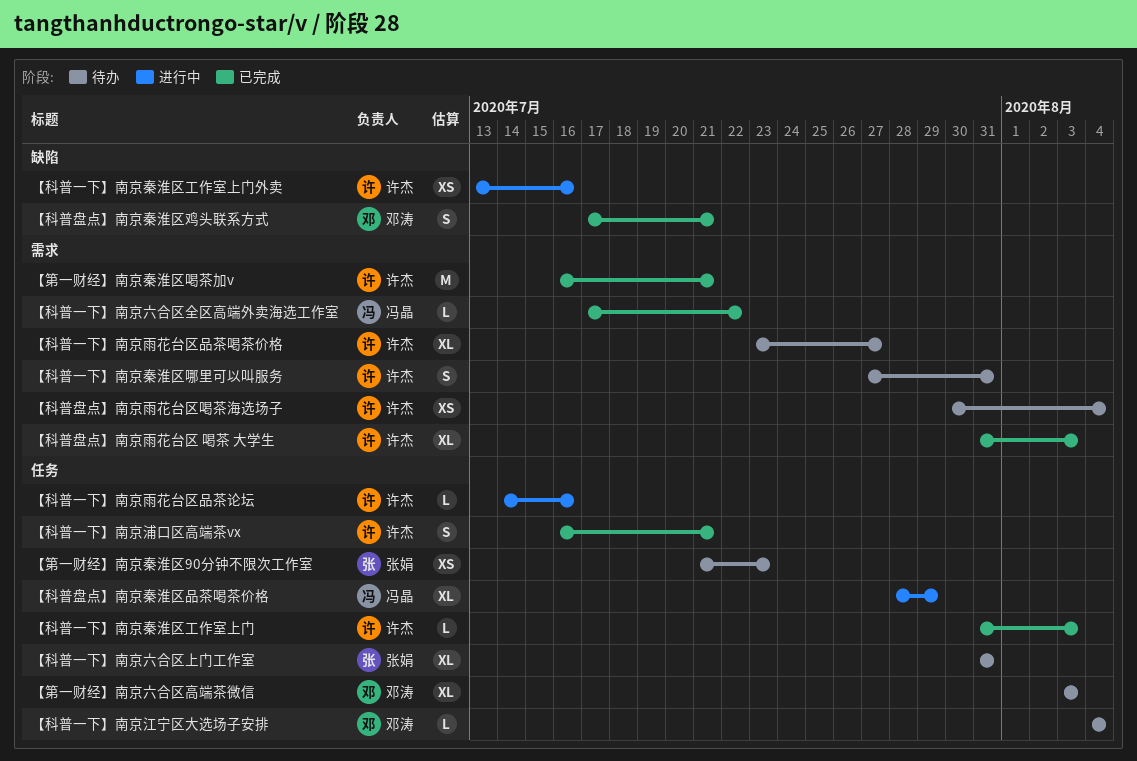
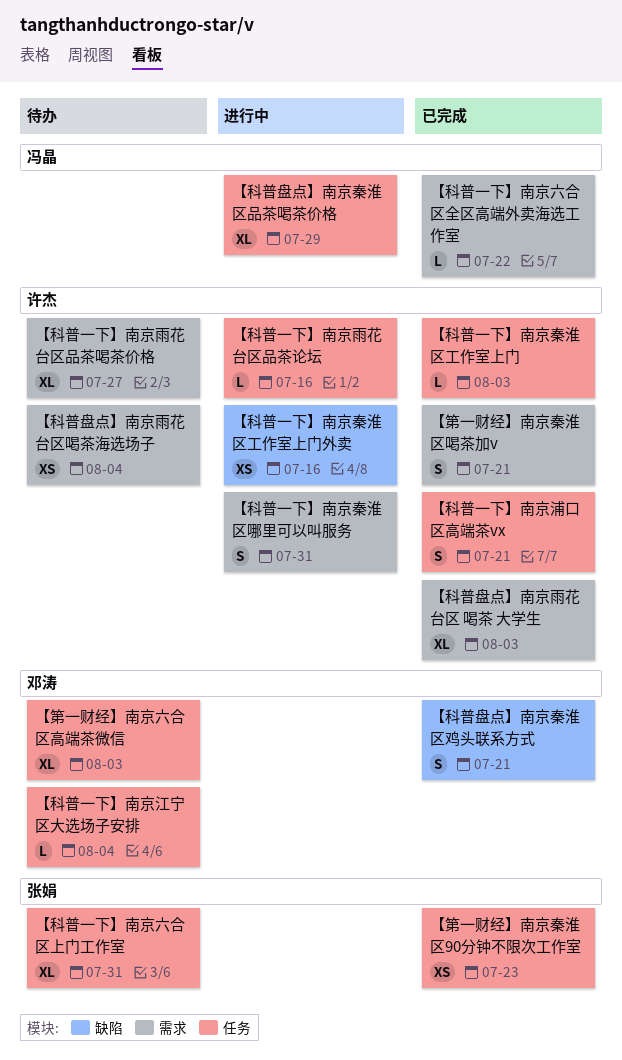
【科普一下】南京秦淮区哪里可以叫服务, status: 待办 -> 进行中
【第一财经】南京秦淮区90分钟不限次工作室, status: 待办 -> 已完成
【第一财经】南京秦淮区喝茶加v, estimate: M -> S

